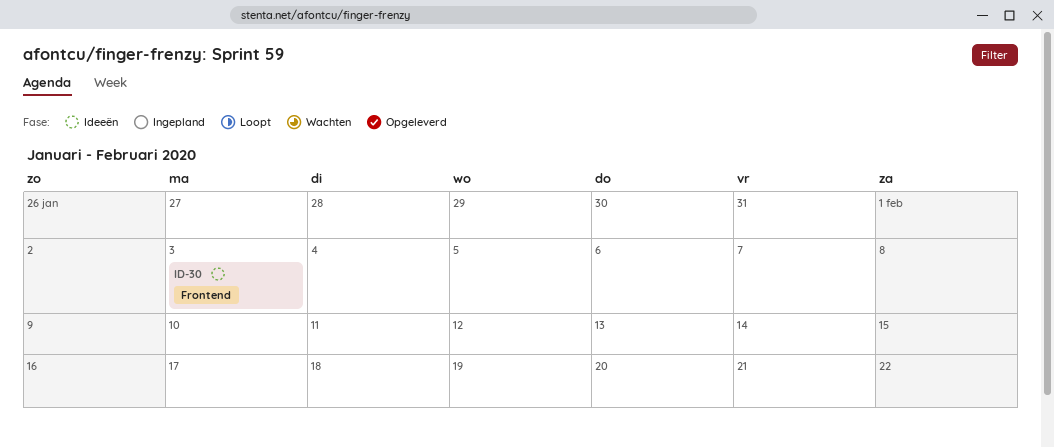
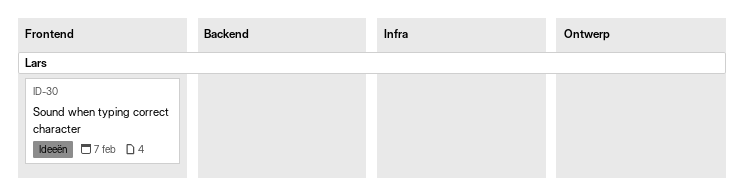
ID-30, due: Feb 3 -> Feb 7

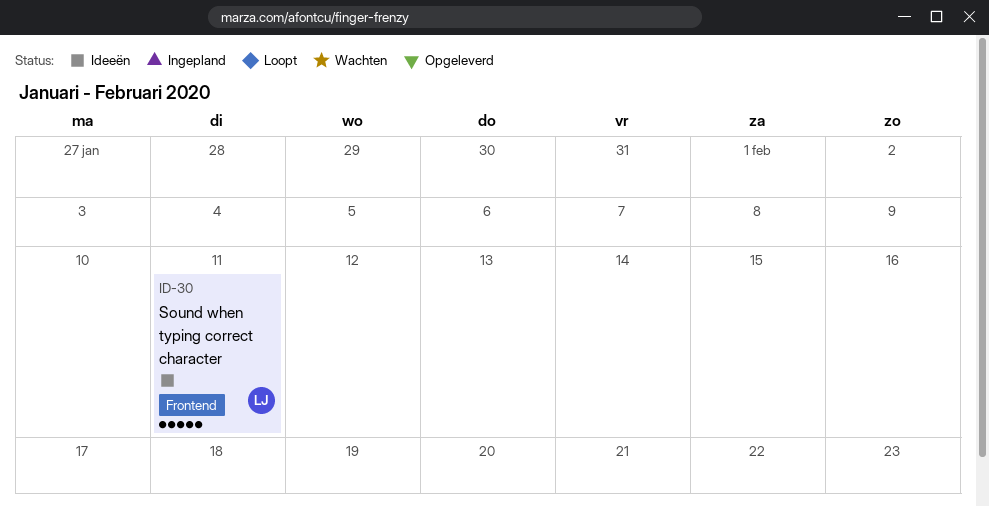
ID-30, due: Feb 7 -> Feb 11

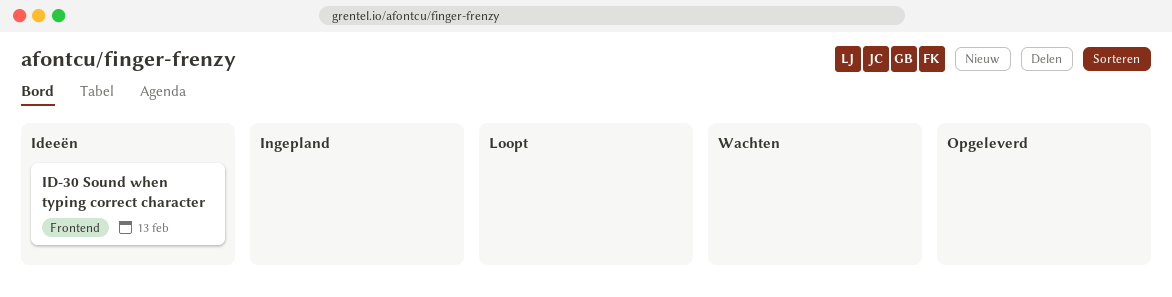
ID-30, due: Feb 11 -> Feb 13

